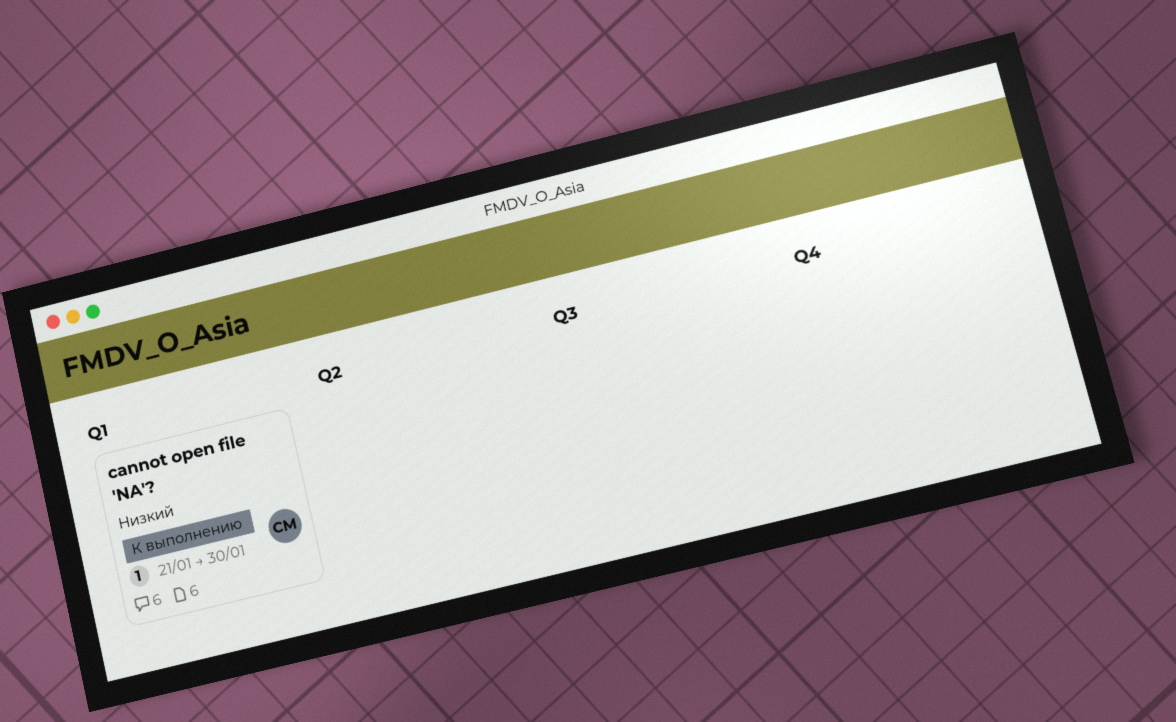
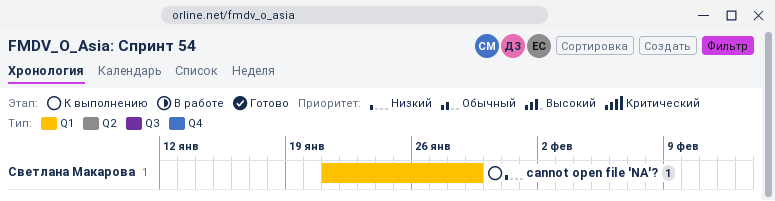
cannot open file 'NA'?, due: Jan 30 -> Jan 29

